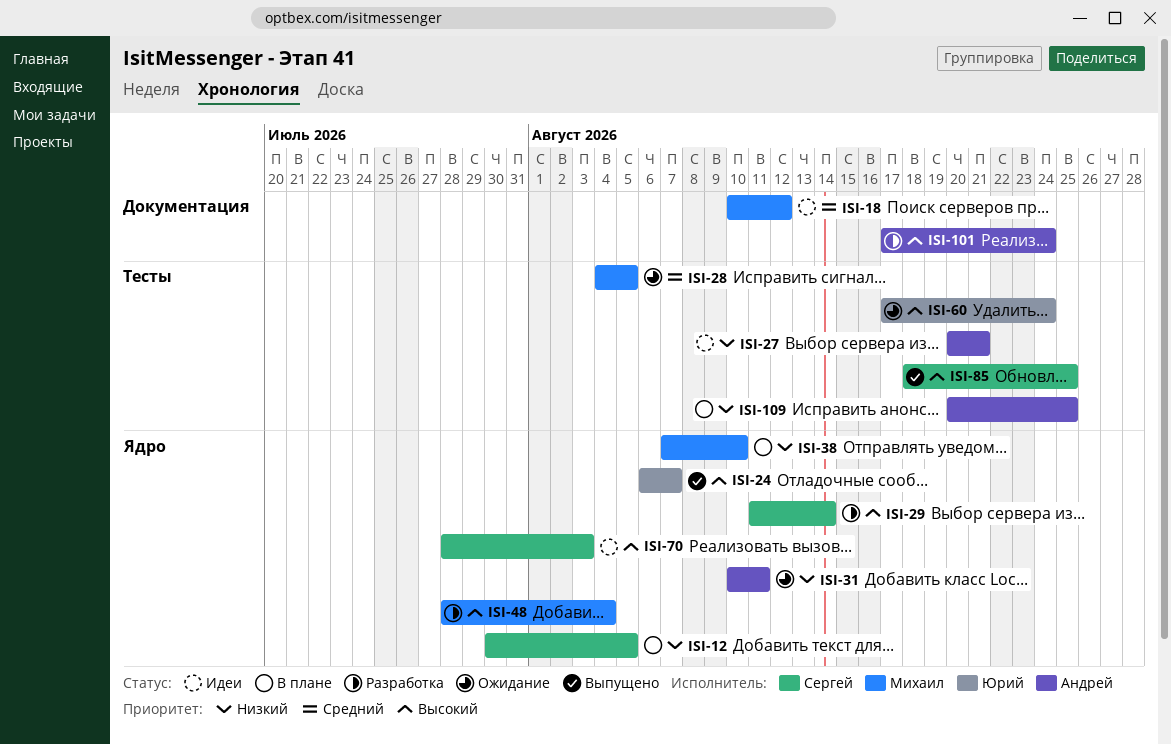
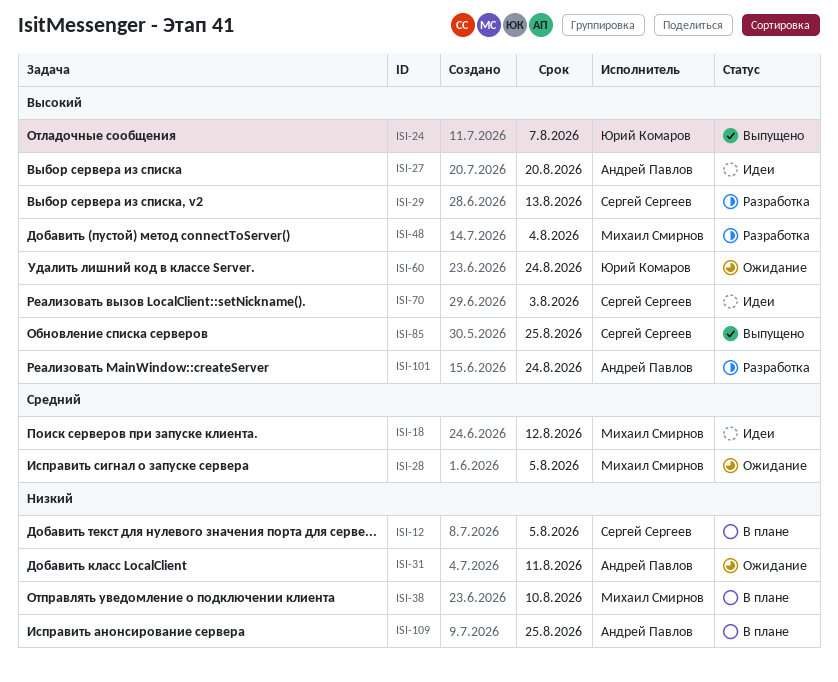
ISI-27, priority: Низкий -> Высокий
ISI-27, due: Aug 21 -> Aug 20
ISI-29, due: Aug 14 -> Aug 13

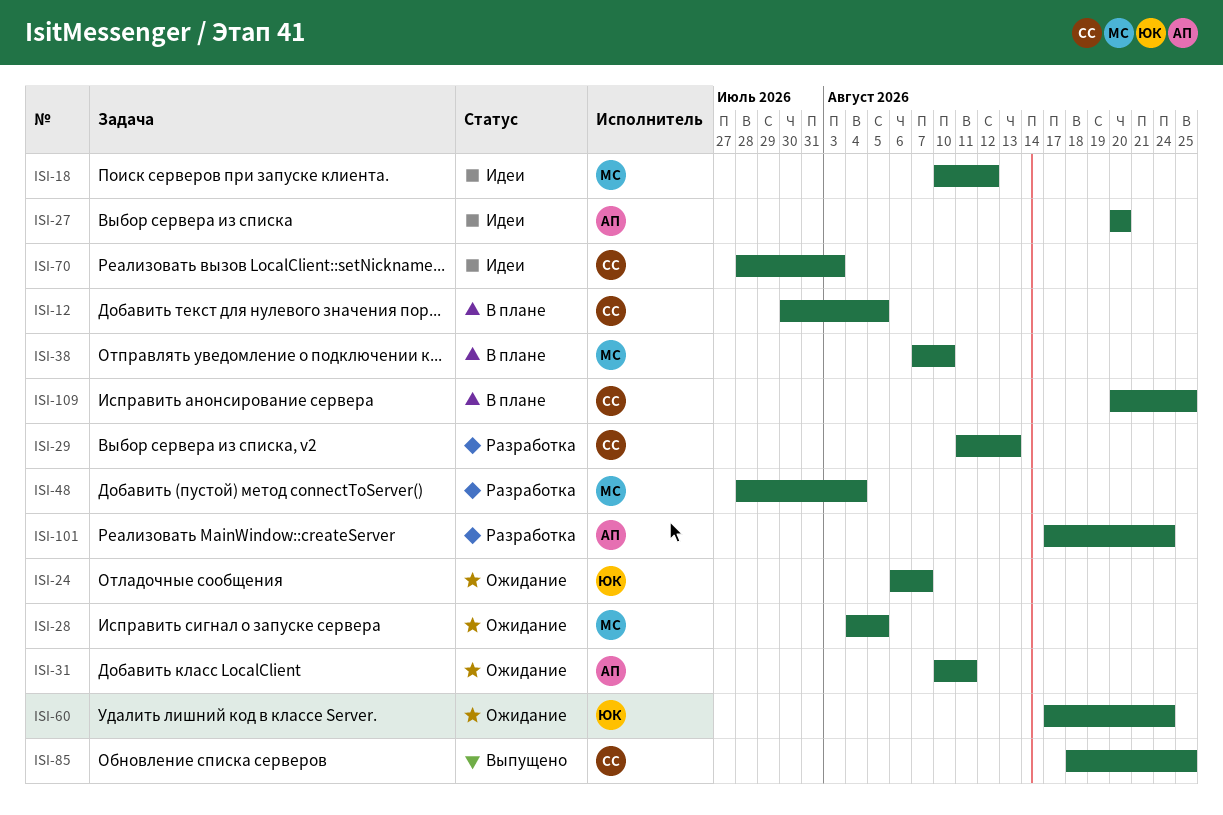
ISI-24, status: Выпущено -> Ожидание
ISI-109, owner: Андрей Павлов -> Сергей Сергеев

